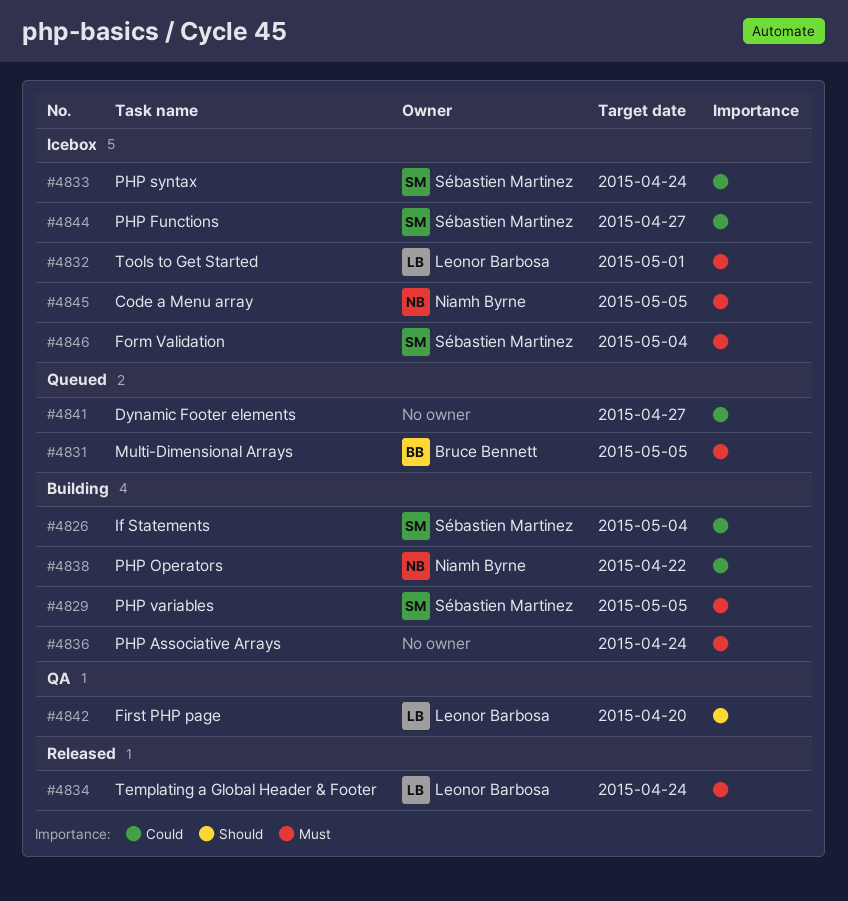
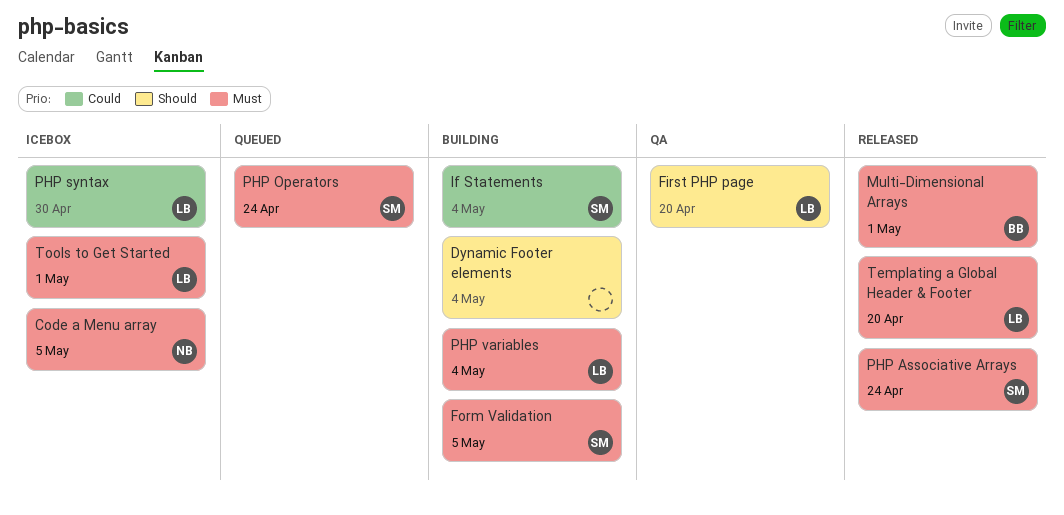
Dynamic Footer elements, status: Queued -> Building
Dynamic Footer elements, priority: Could -> Should
Dynamic Footer elements, due: Apr 27 -> May 4
Form Validation, status: Icebox -> Building
Form Validation, due: May 4 -> May 5
Multi-Dimensional Arrays, status: Queued -> Released
Multi-Dimensional Arrays, due: May 5 -> May 1
PHP Associative Arrays, status: Building -> Released
PHP Associative Arrays, owner: none -> Sébastien Martinez
PHP Functions: present -> none
PHP Operators, status: Building -> Queued
PHP Operators, owner: Niamh Byrne -> Sébastien Martinez
PHP Operators, priority: Could -> Must
PHP Operators, due: Apr 22 -> Apr 24
PHP syntax, owner: Sébastien Martinez -> Leonor Barbosa
PHP syntax, due: Apr 24 -> Apr 30
PHP variables, owner: Sébastien Martinez -> Leonor Barbosa
PHP variables, due: May 5 -> May 4
Templating a Global Header & Footer, due: Apr 24 -> Apr 20

